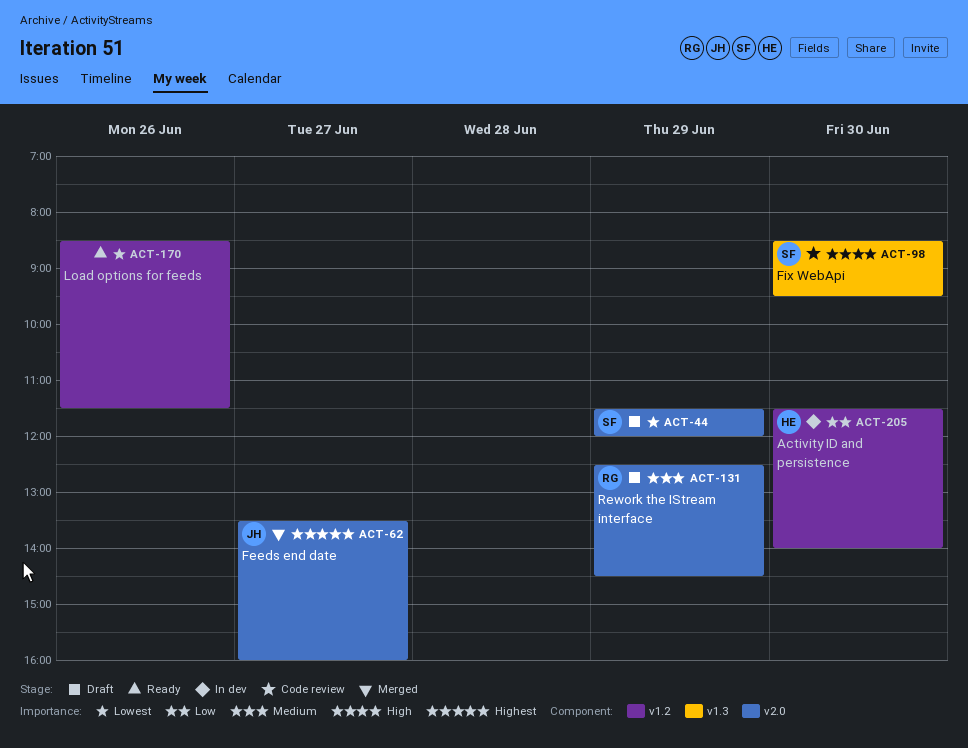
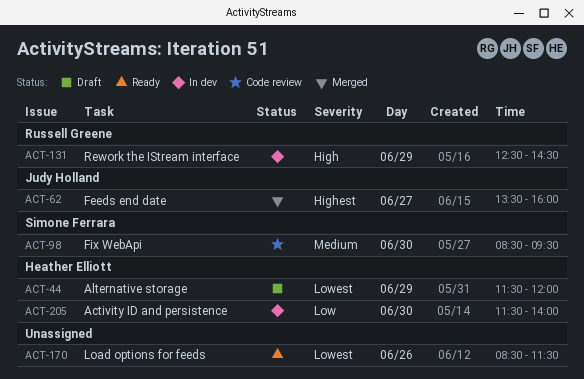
ACT-44, owner: Simone Ferrara -> Heather Elliott
ACT-98, priority: High -> Medium
ACT-131, status: Draft -> In dev
ACT-131, priority: Medium -> High

